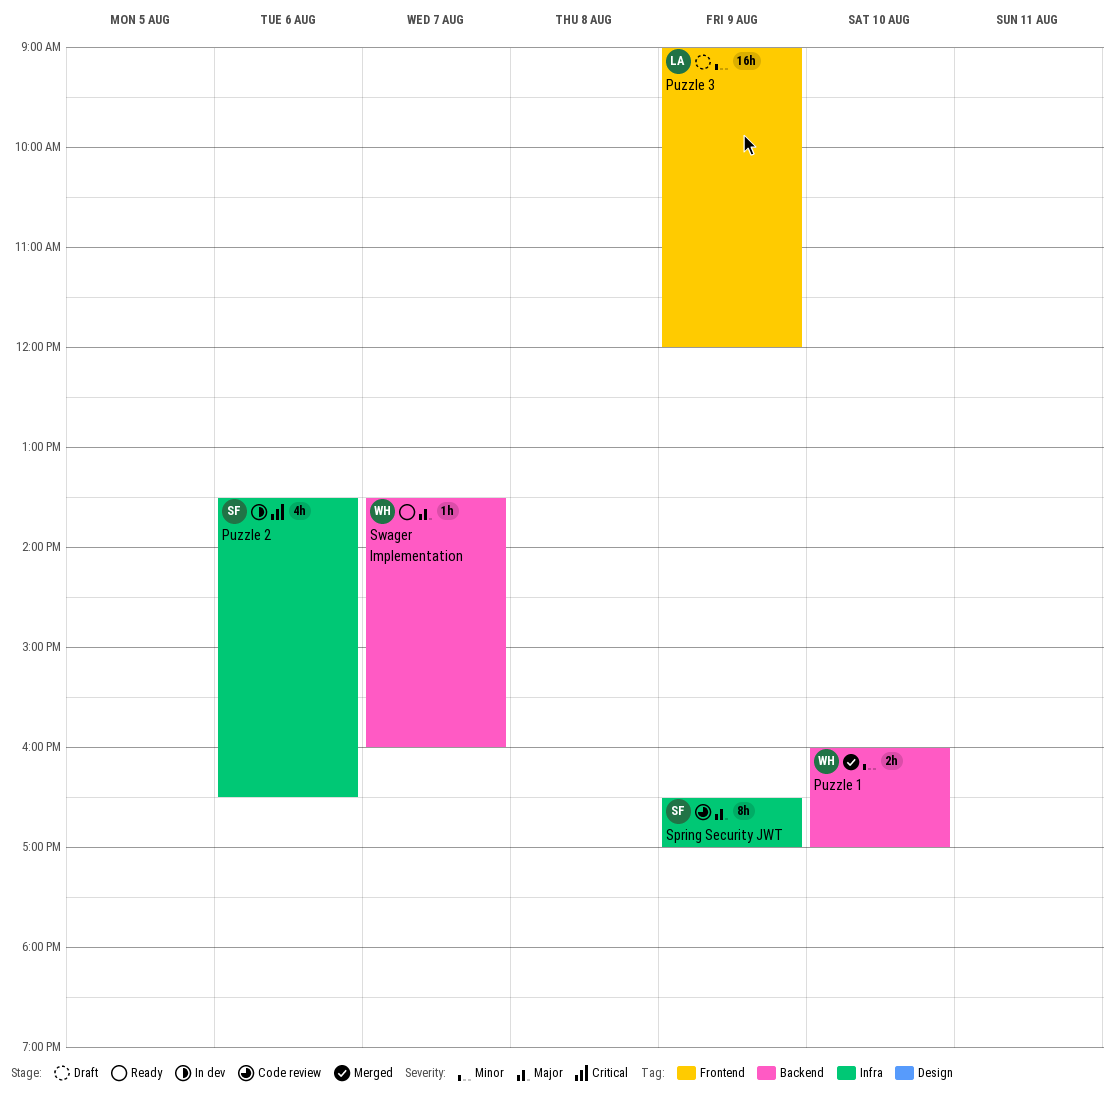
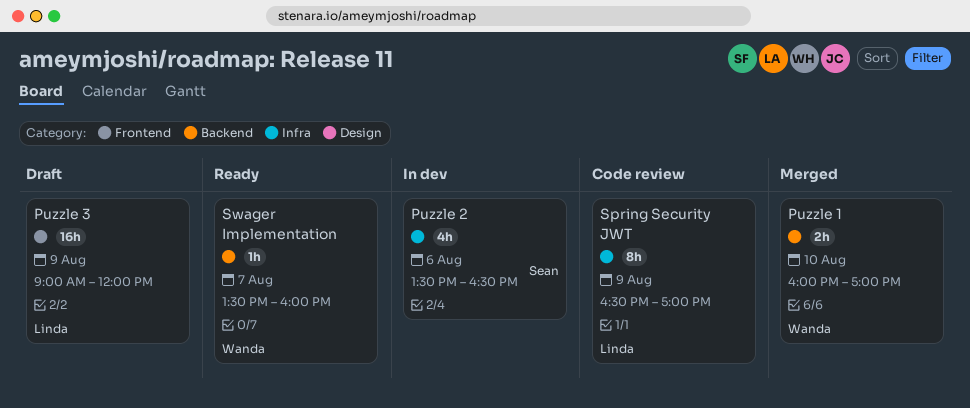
Spring Security JWT, owner: Sean -> Linda

